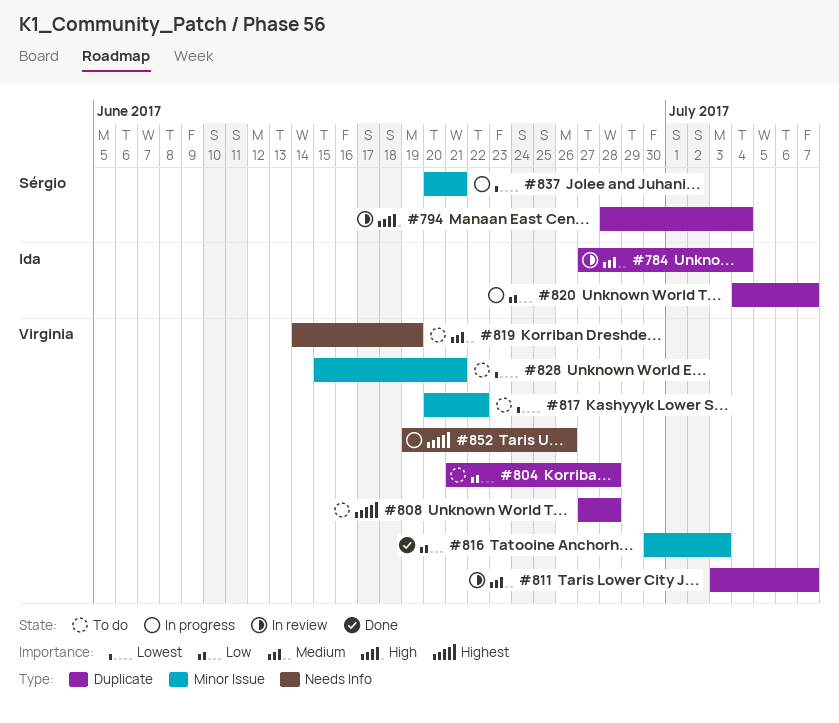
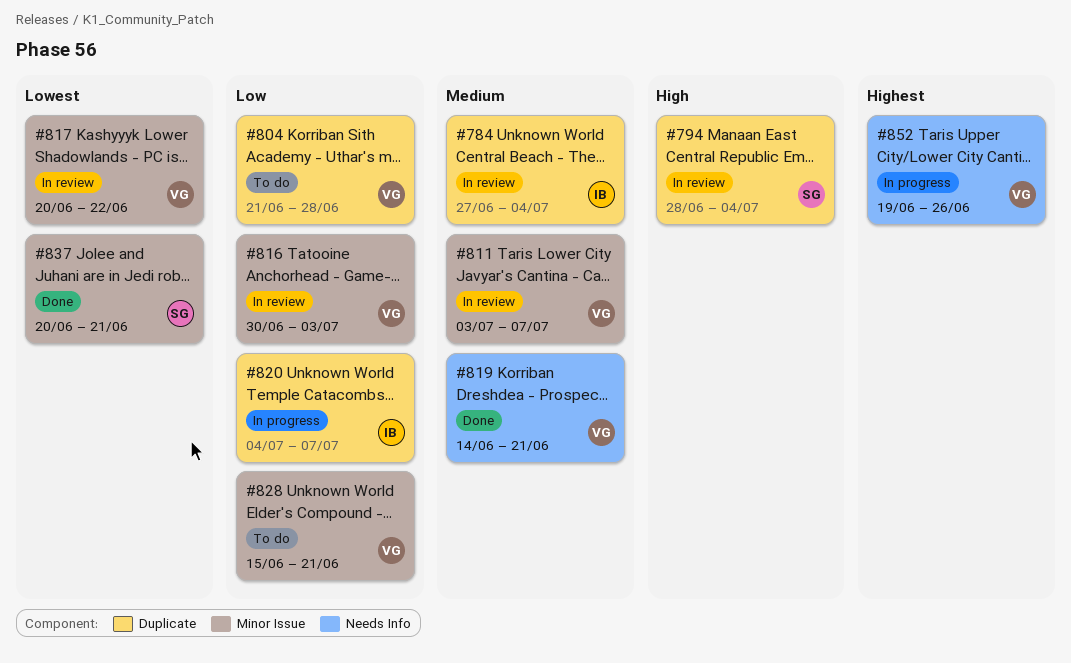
#808: present -> none
#811, label: Duplicate -> Minor Issue
#816, status: Done -> In review
#817, status: To do -> In review
#819, status: To do -> Done
#819, due: Jun 19 -> Jun 21
#828, priority: Lowest -> Low
#837, status: In progress -> Done

